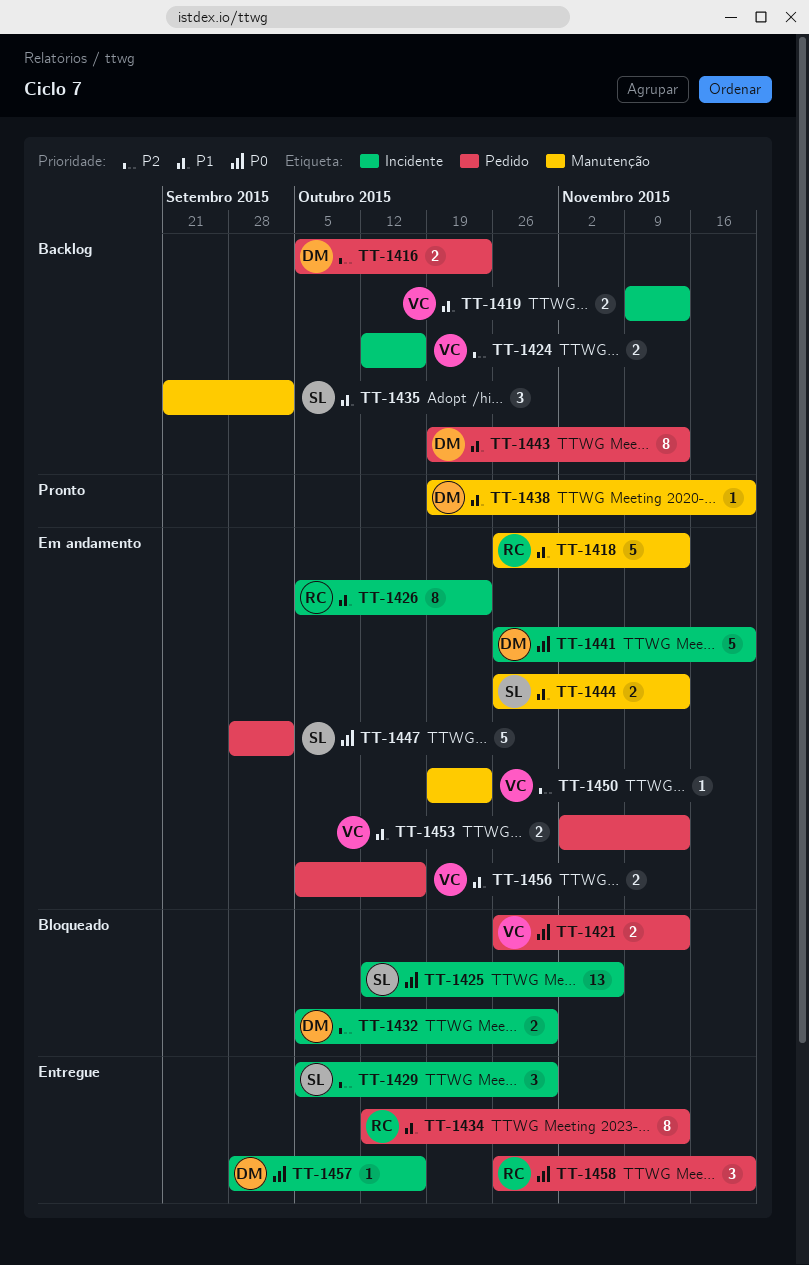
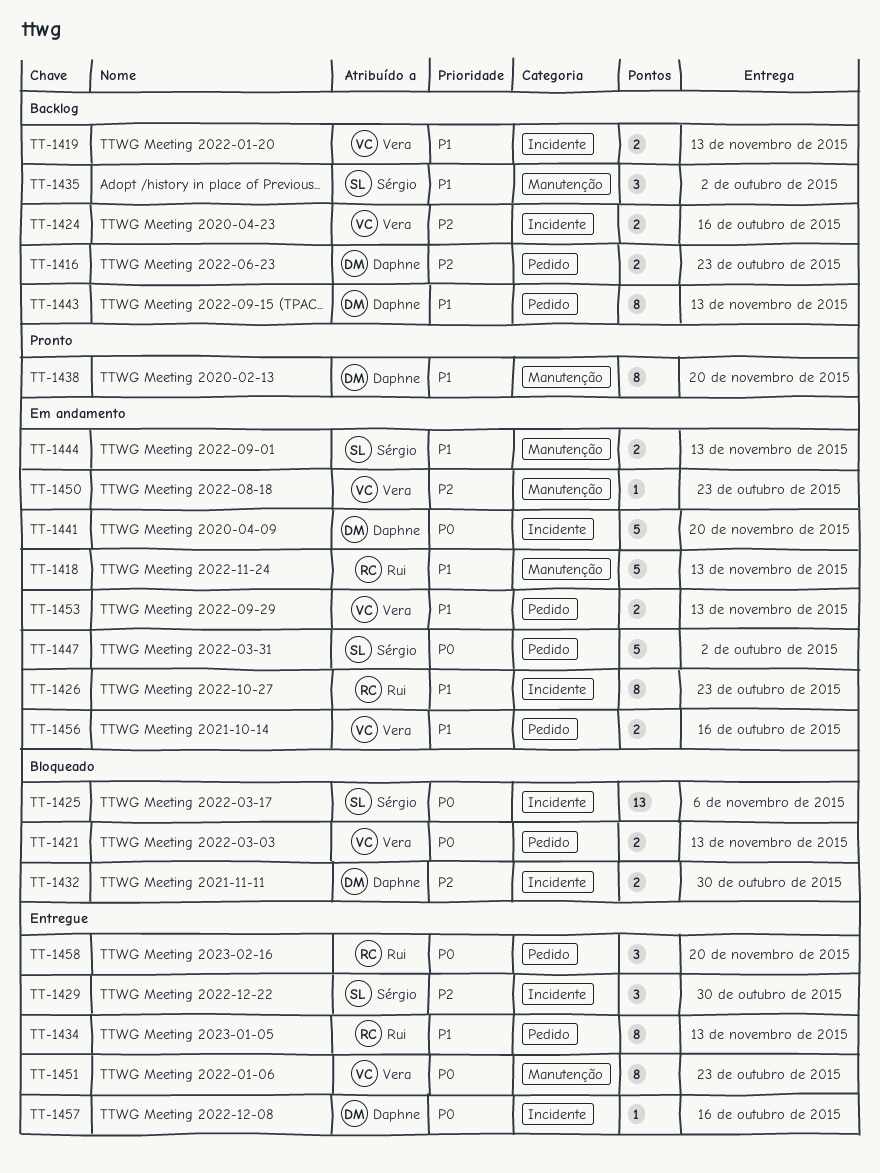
TT-1438, estimate: 1 -> 8
TT-1451: none -> present

